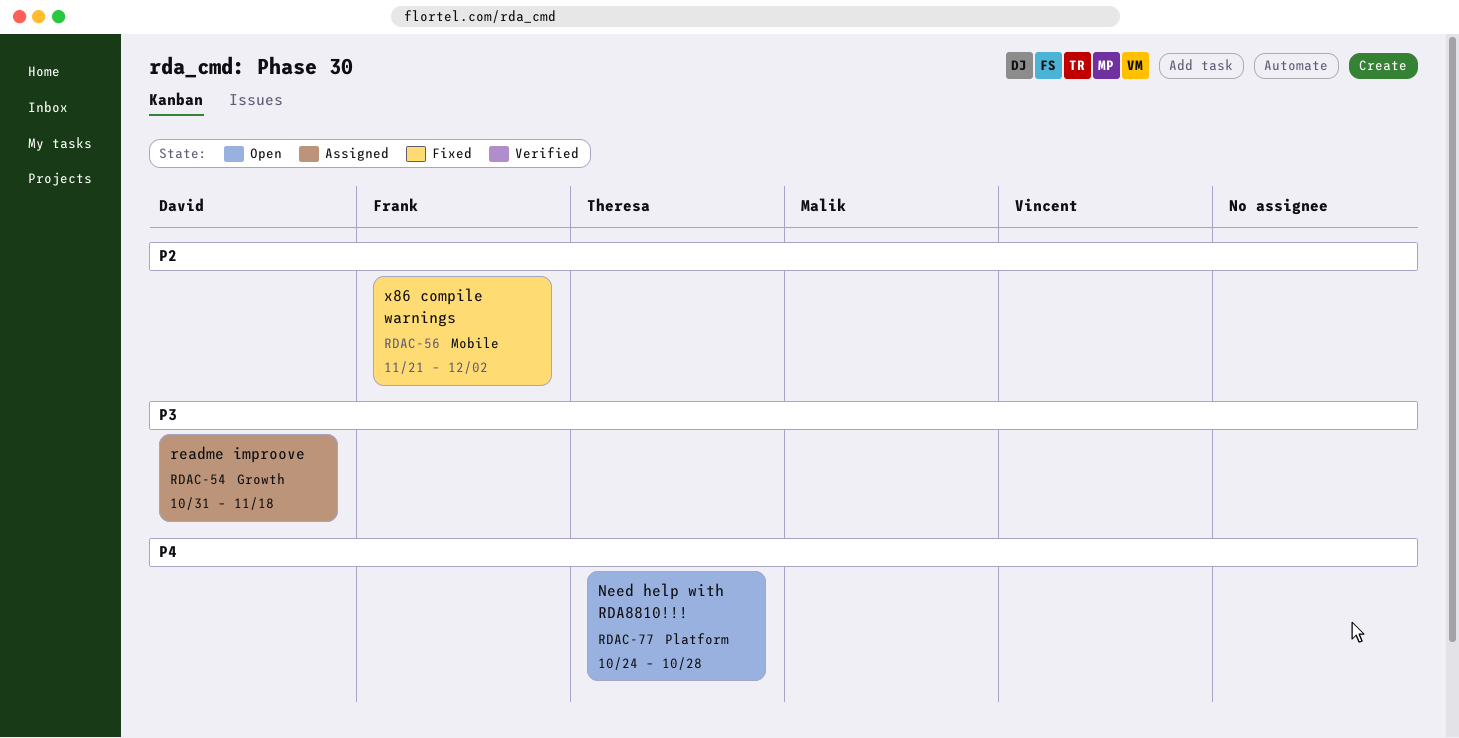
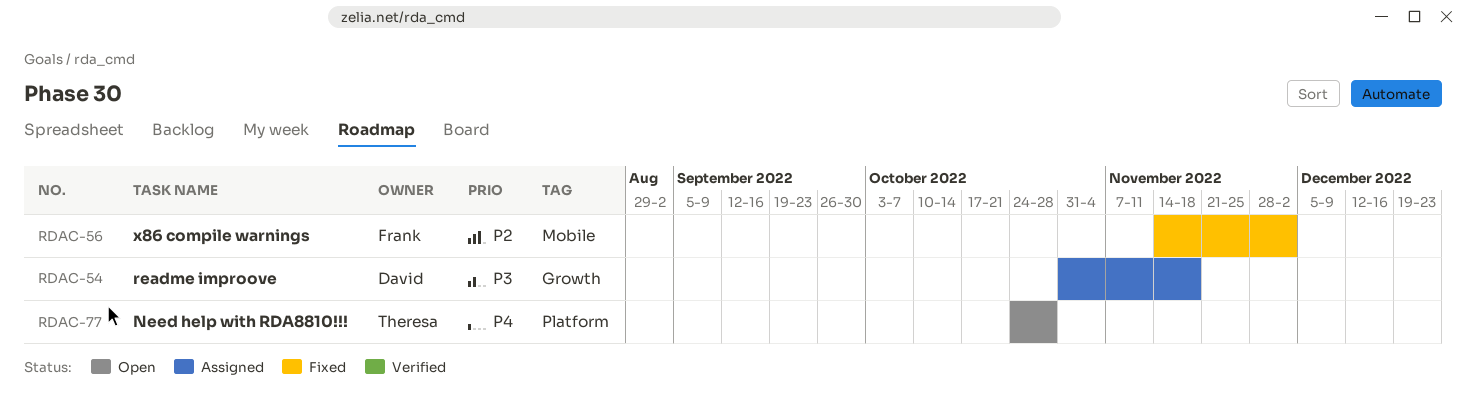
RDAC-56, start: Nov 21 -> Nov 14

